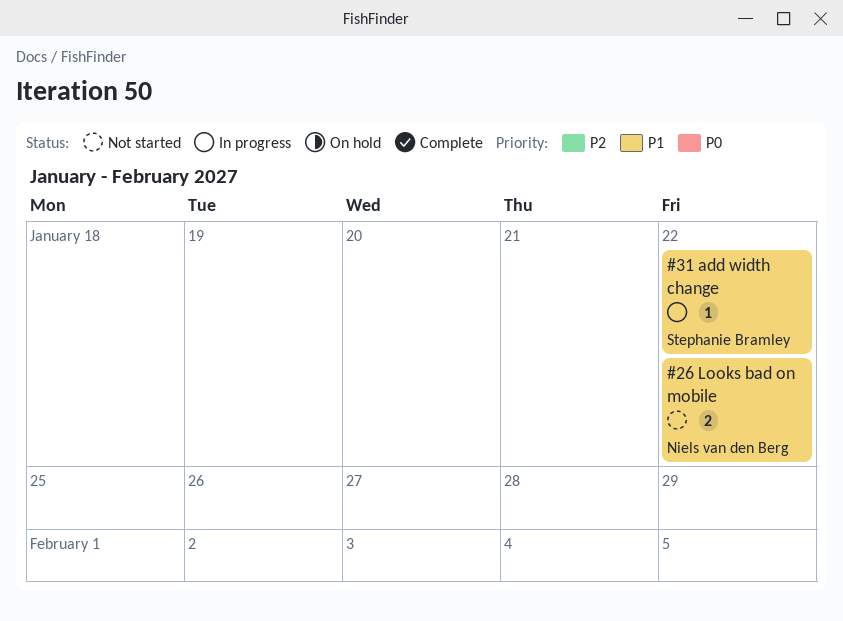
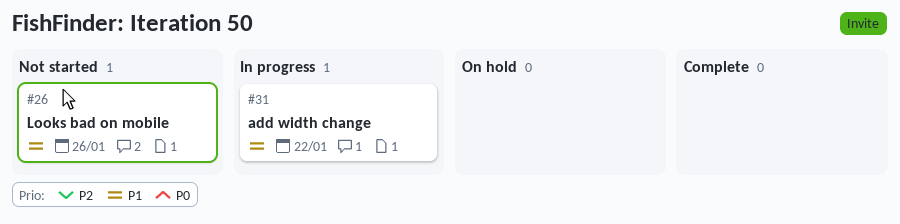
#26, due: Jan 22 -> Jan 26

